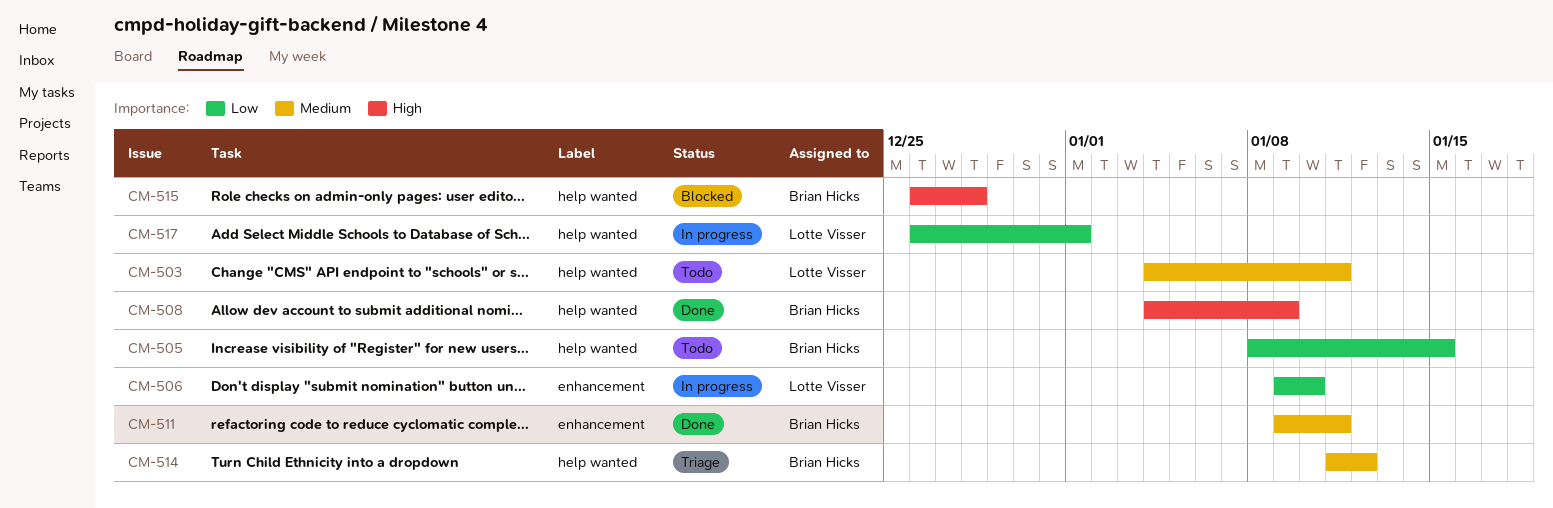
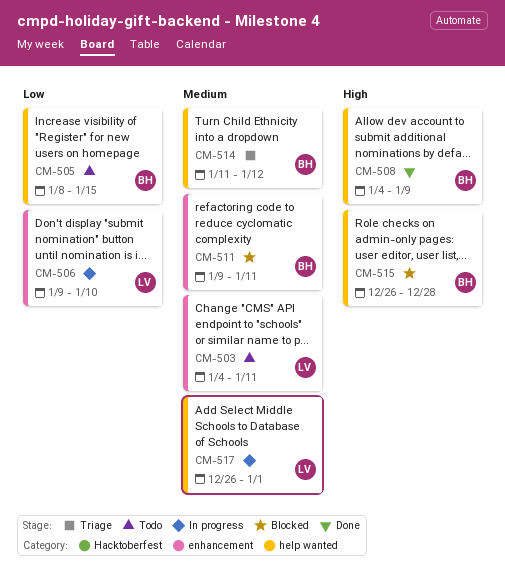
CM-503, label: help wanted -> enhancement
CM-511, status: Done -> Blocked
CM-517, priority: Low -> Medium

